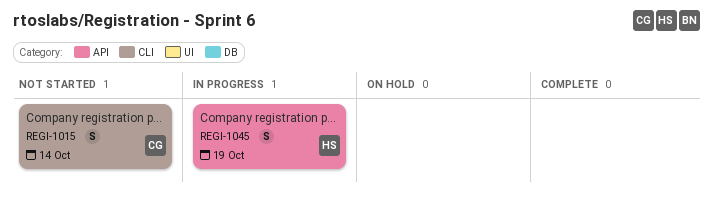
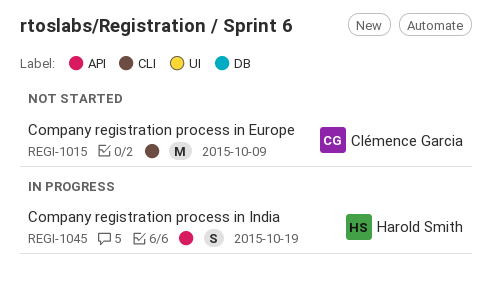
REGI-1015, estimate: S -> M
REGI-1015, due: Oct 14 -> Oct 9

